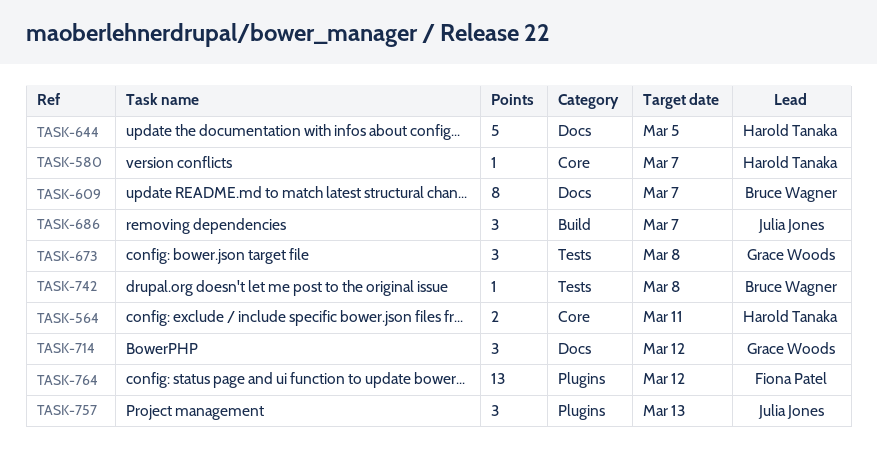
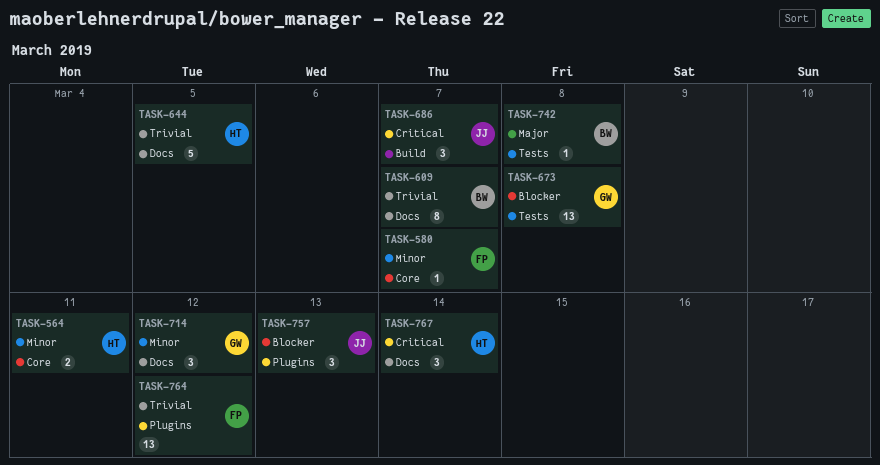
TASK-580, owner: Harold Tanaka -> Fiona Patel
TASK-673, estimate: 3 -> 13
TASK-767: none -> present

